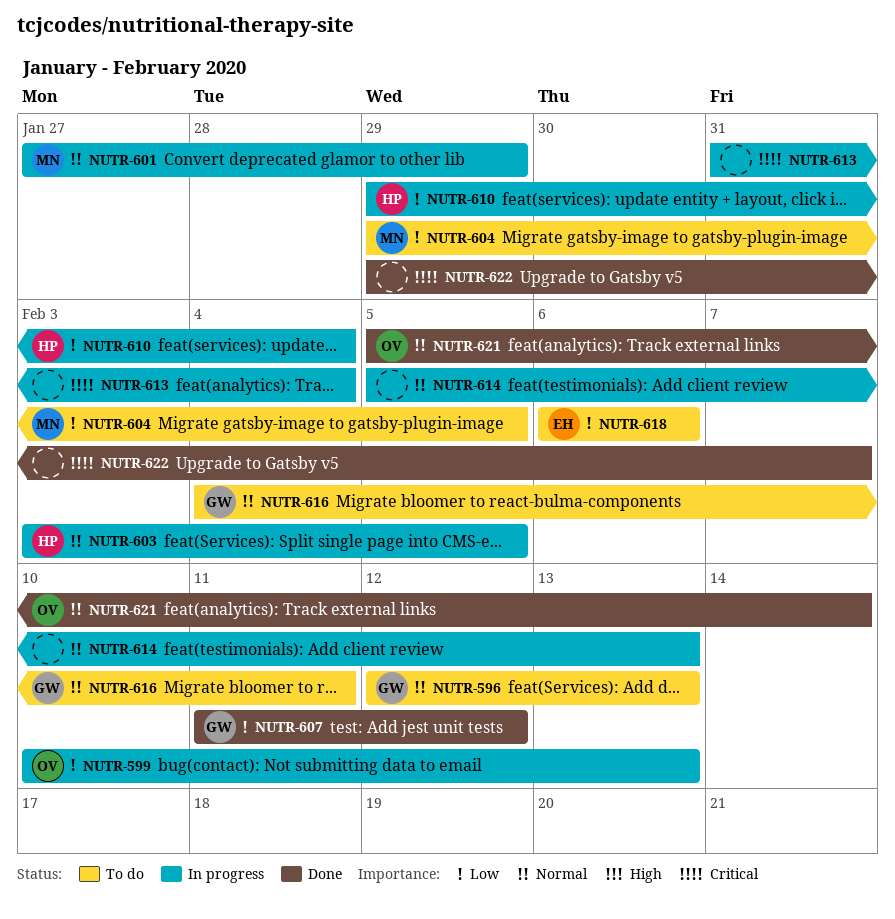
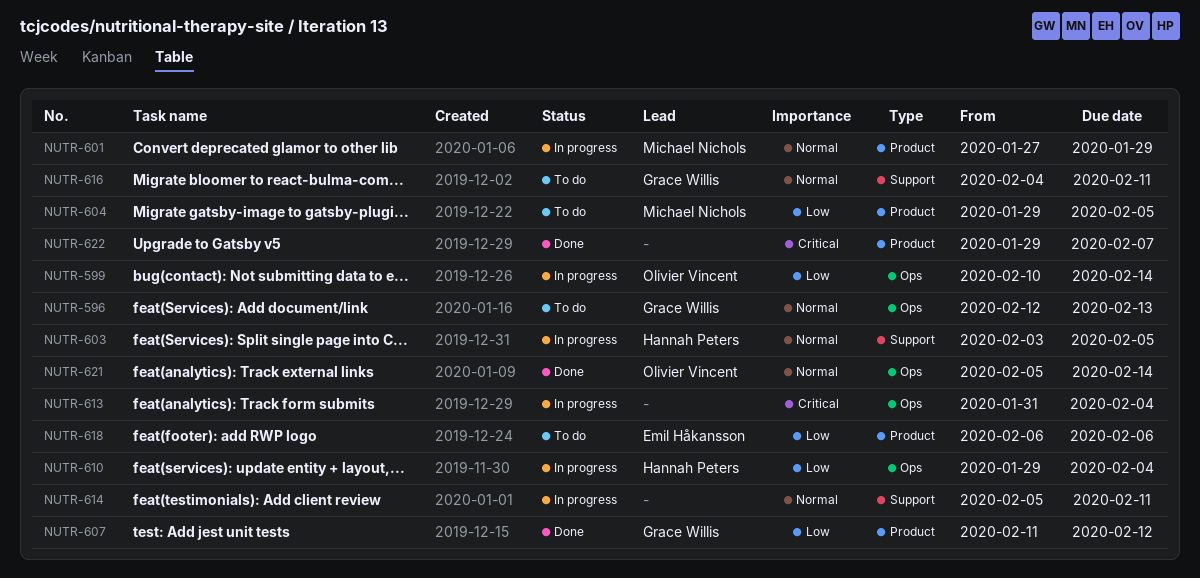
NUTR-599, due: Feb 13 -> Feb 14
NUTR-614, due: Feb 13 -> Feb 11

